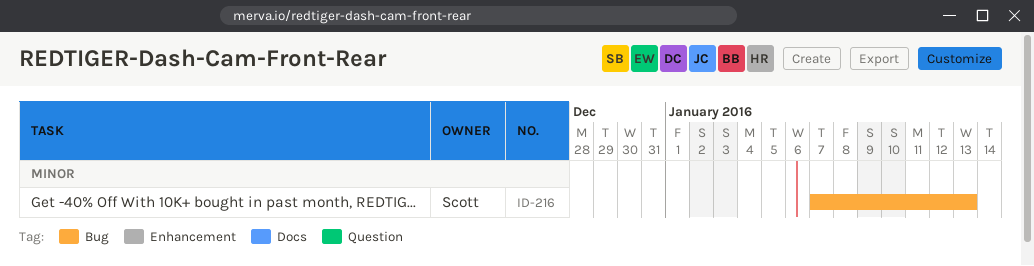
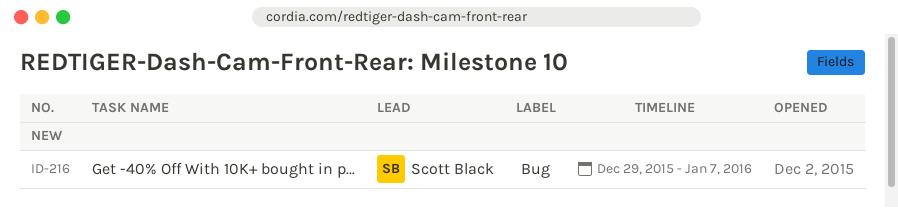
ID-216, start: Jan 7 -> Dec 29
ID-216, due: Jan 13 -> Jan 7

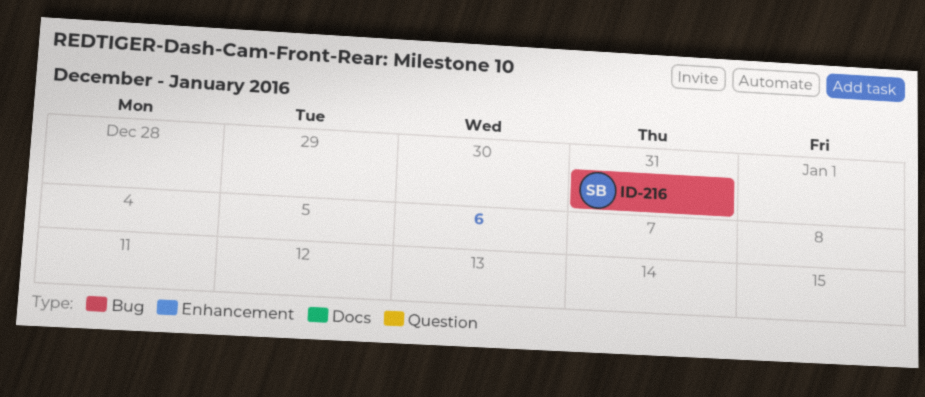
ID-216, start: Dec 29 -> Dec 31
ID-216, due: Jan 7 -> Dec 31

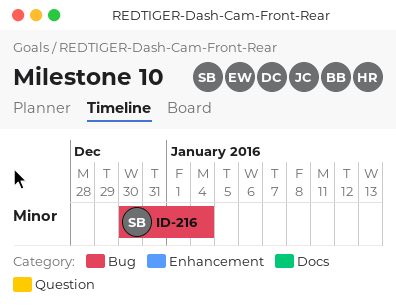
ID-216, start: Dec 31 -> Dec 30
ID-216, due: Dec 31 -> Jan 4

